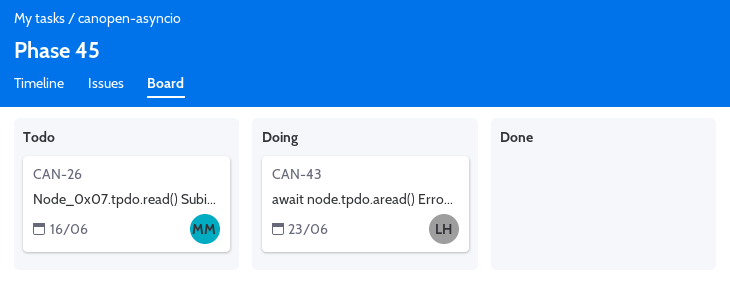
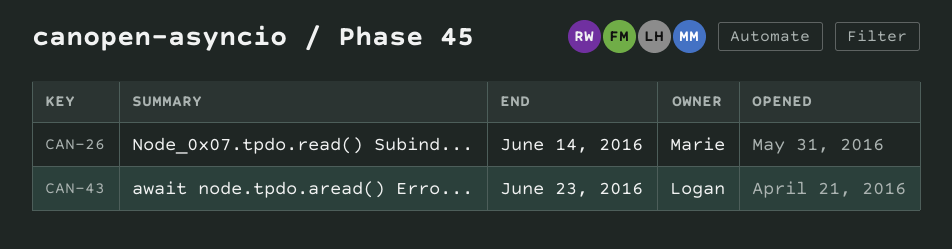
CAN-26, due: Jun 16 -> Jun 14

